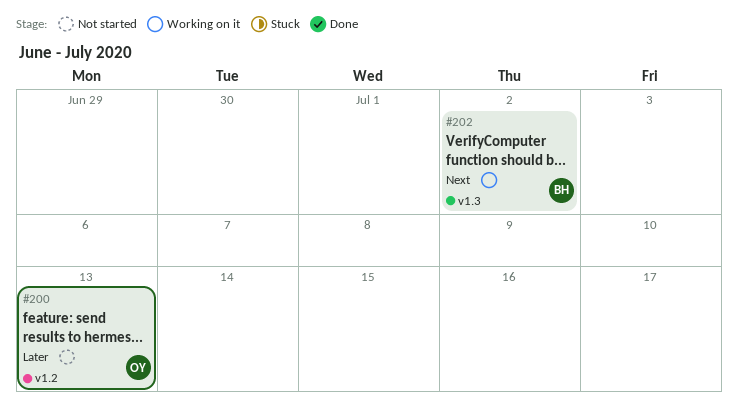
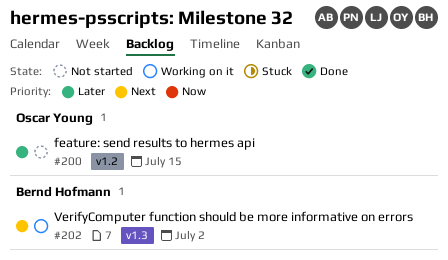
#200, due: Jul 13 -> Jul 15

